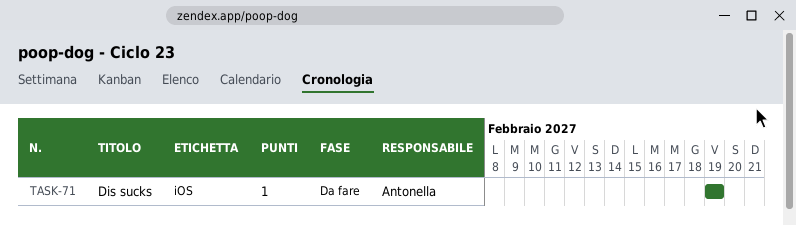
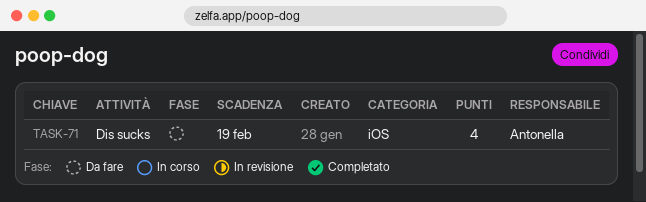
TASK-71, estimate: 1 -> 4

